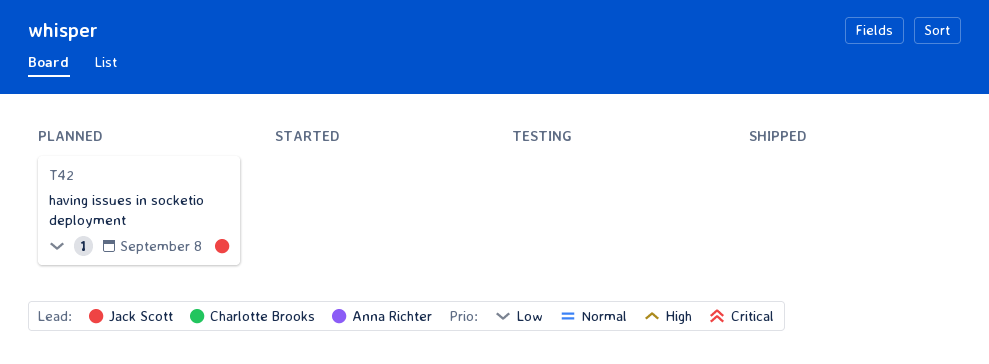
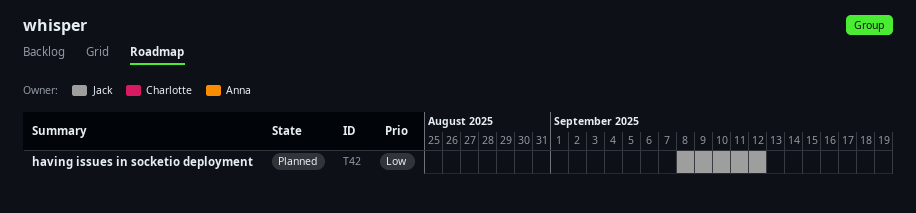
T42, due: Sep 8 -> Sep 12

